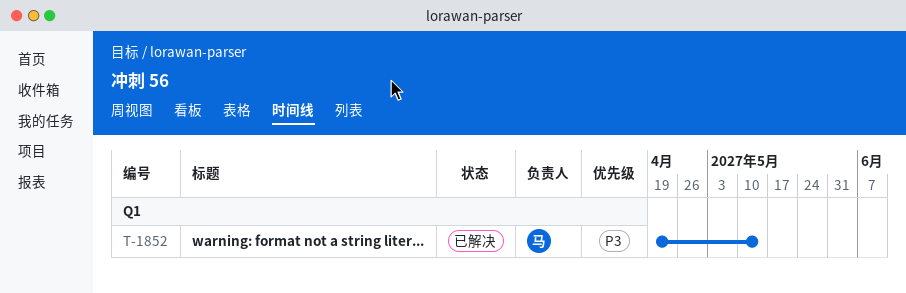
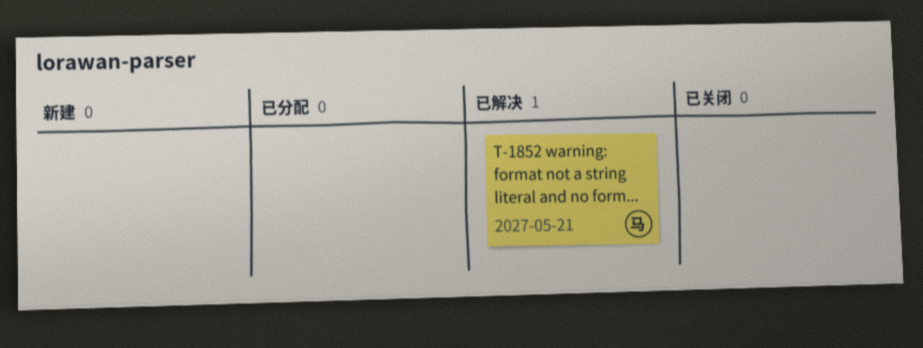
T-1852, due: May 14 -> May 21

